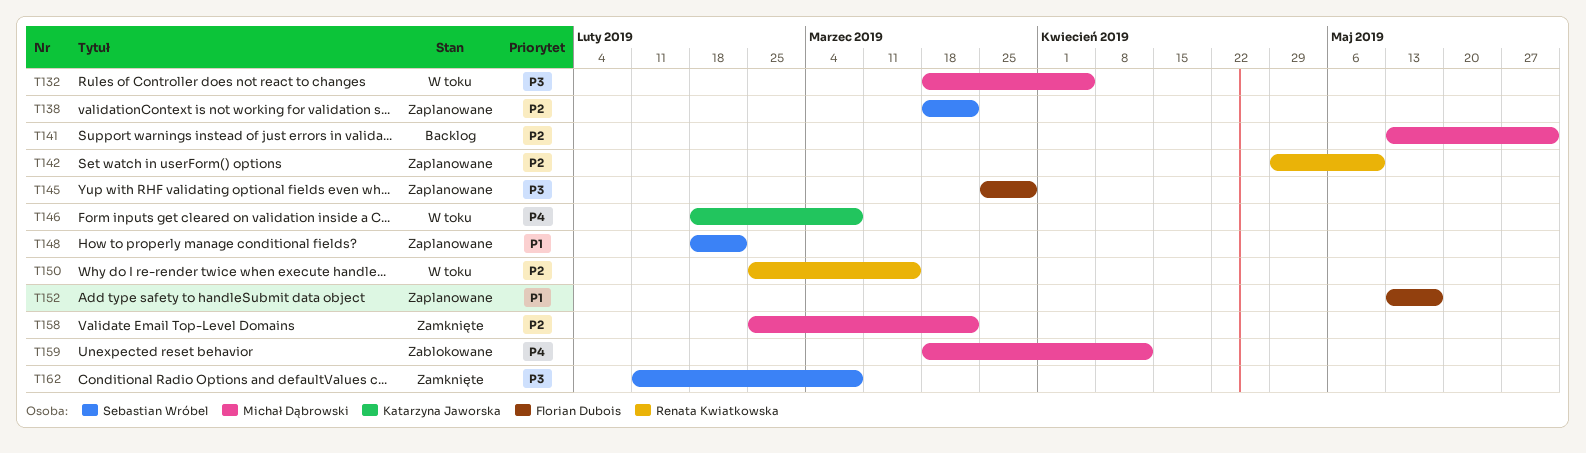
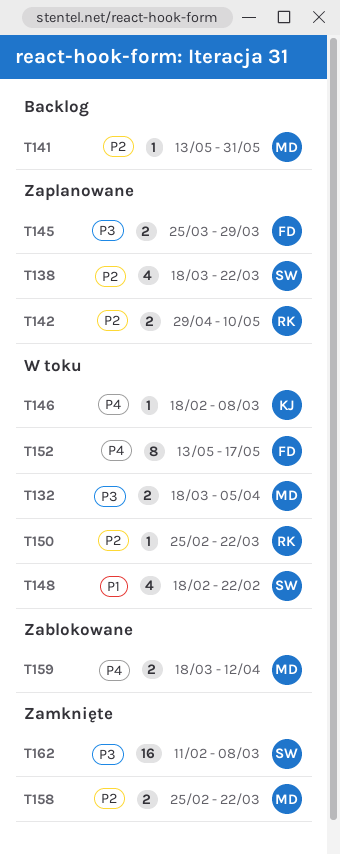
T148, status: Zaplanowane -> W toku
T150, due: Mar 15 -> Mar 22
T152, status: Zaplanowane -> W toku
T152, priority: P1 -> P4

